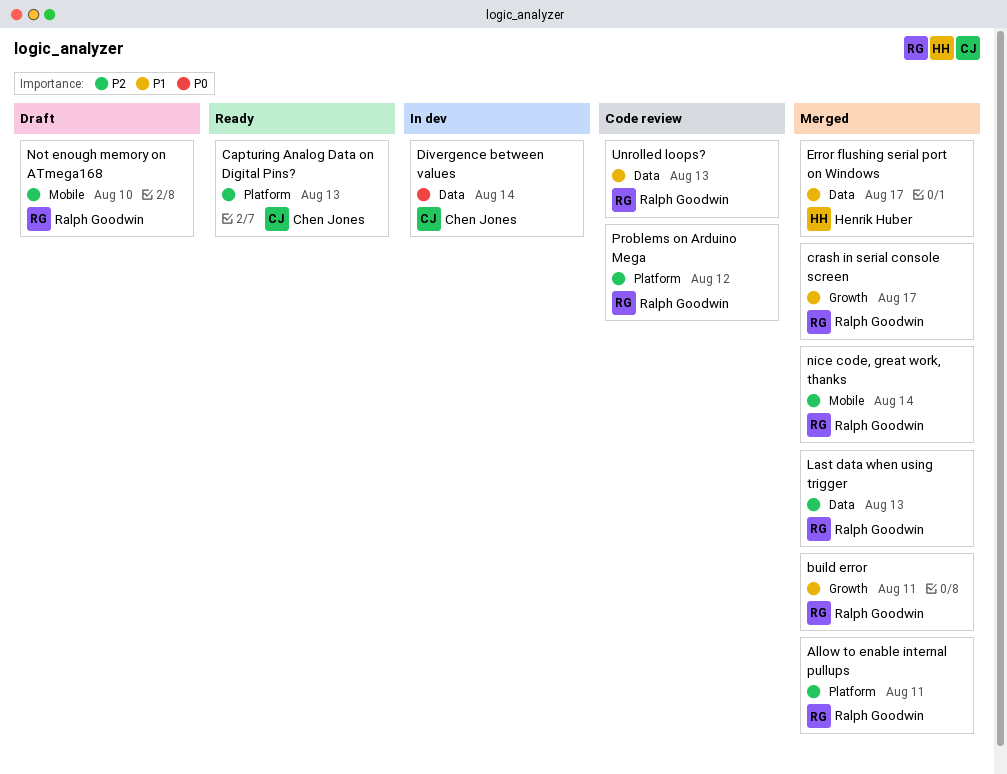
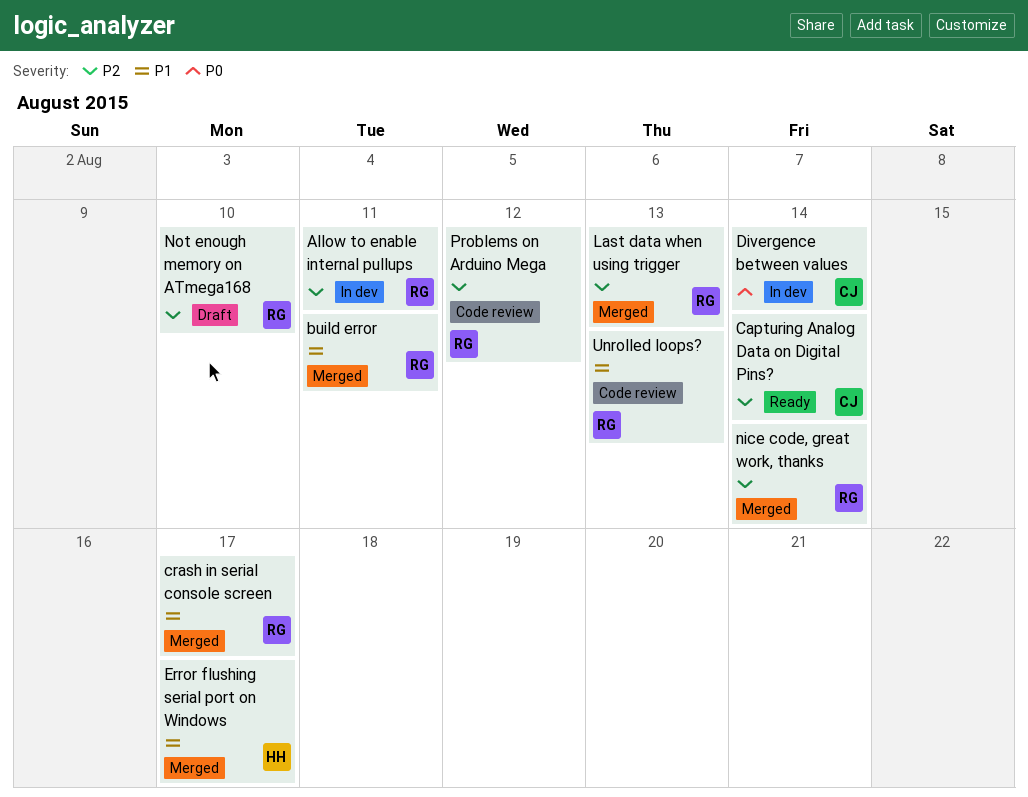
Allow to enable internal pullups, status: Merged -> In dev
Capturing Analog Data on Digital Pins?, due: Aug 13 -> Aug 14

